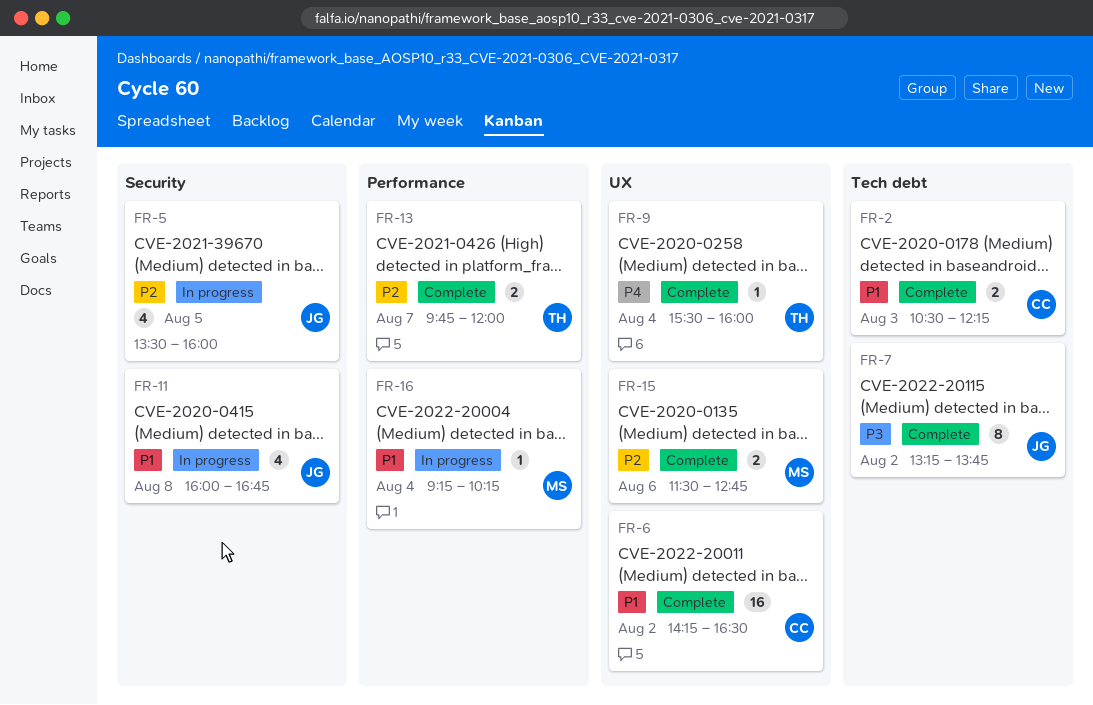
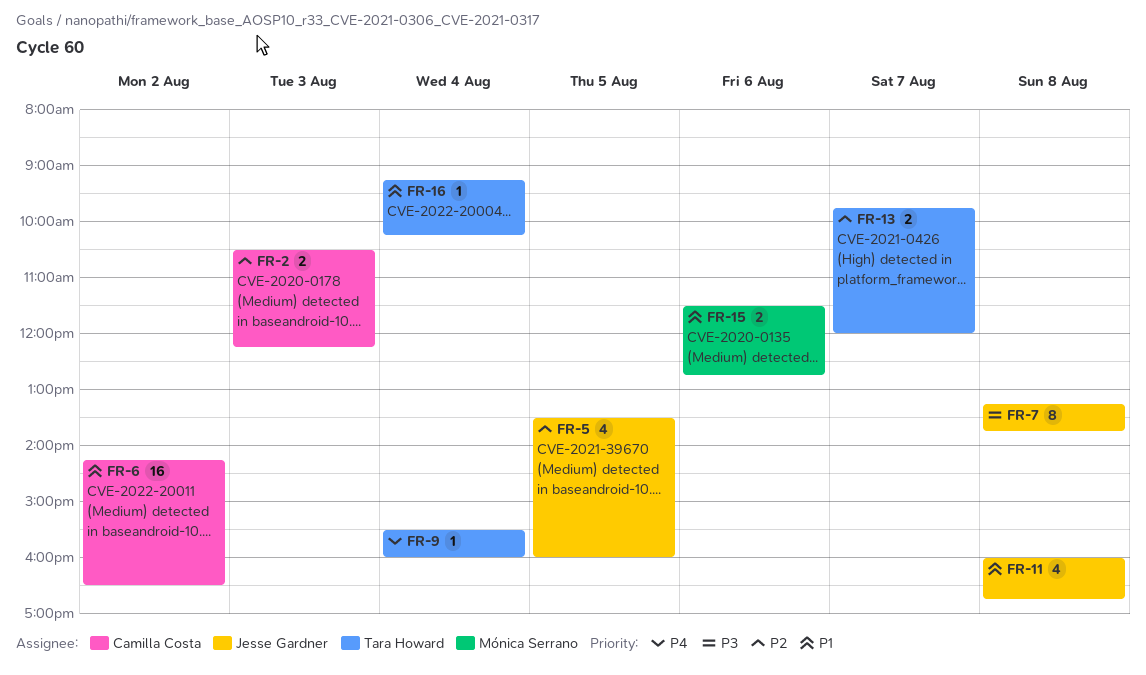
FR-2, priority: P1 -> P2
FR-7, day: Aug 2 -> Aug 8
FR-15, priority: P2 -> P1
FR-16, owner: Mónica Serrano -> Tara Howard

